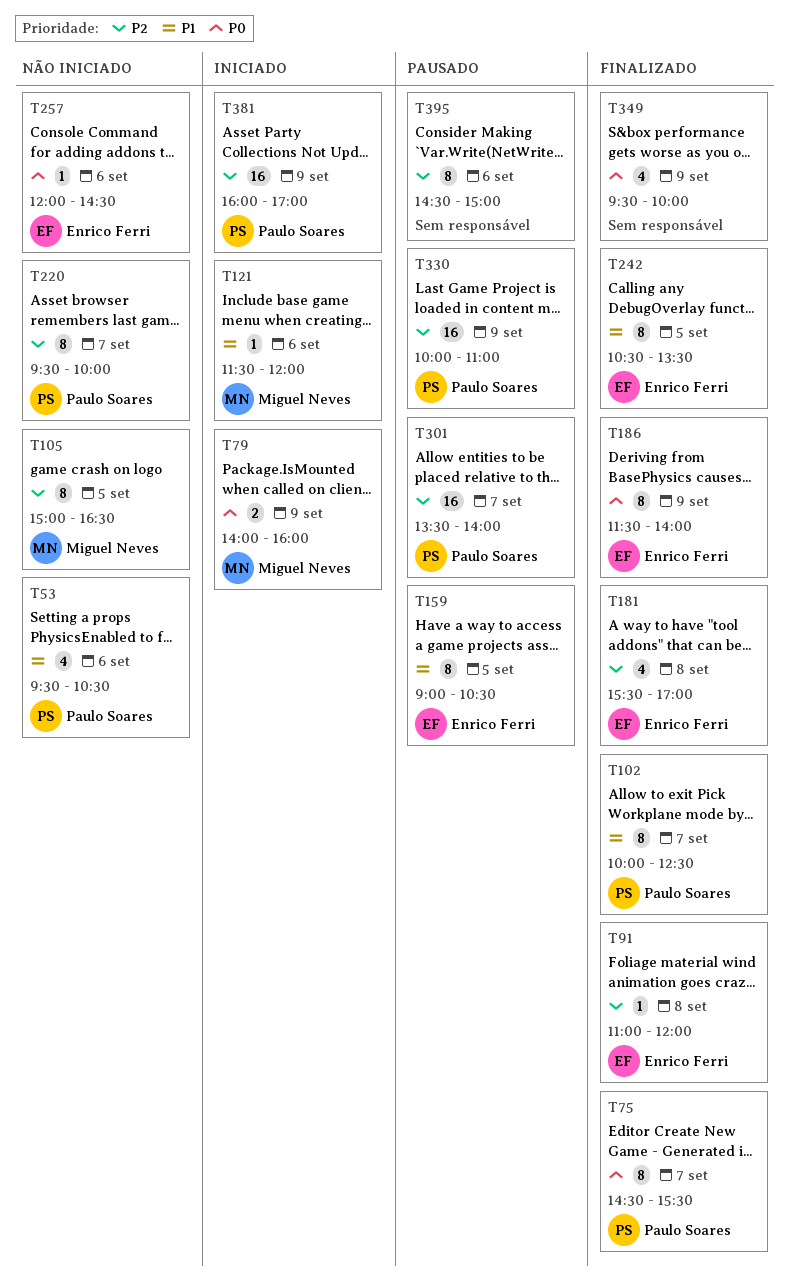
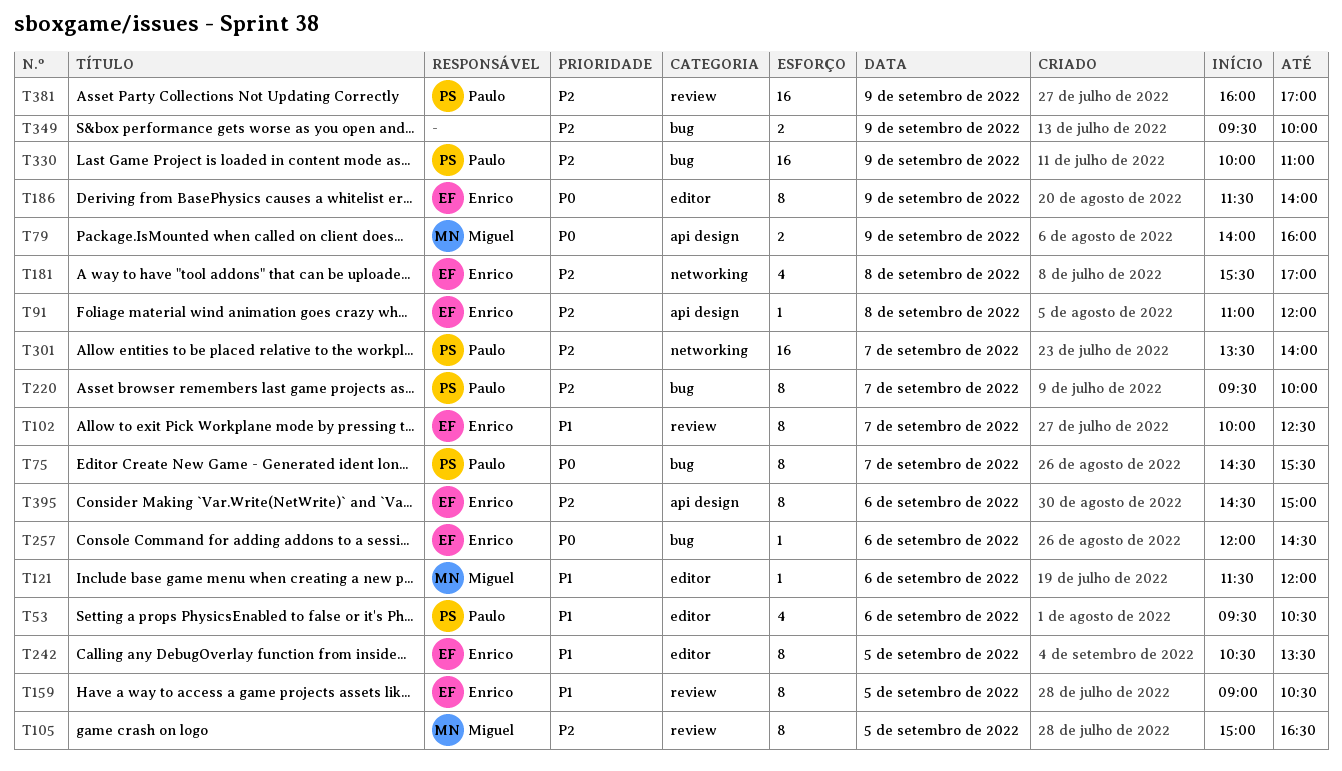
T102, owner: Paulo Soares -> Enrico Ferri
T349, priority: P0 -> P2
T349, estimate: 4 -> 2
T395, owner: none -> Enrico Ferri

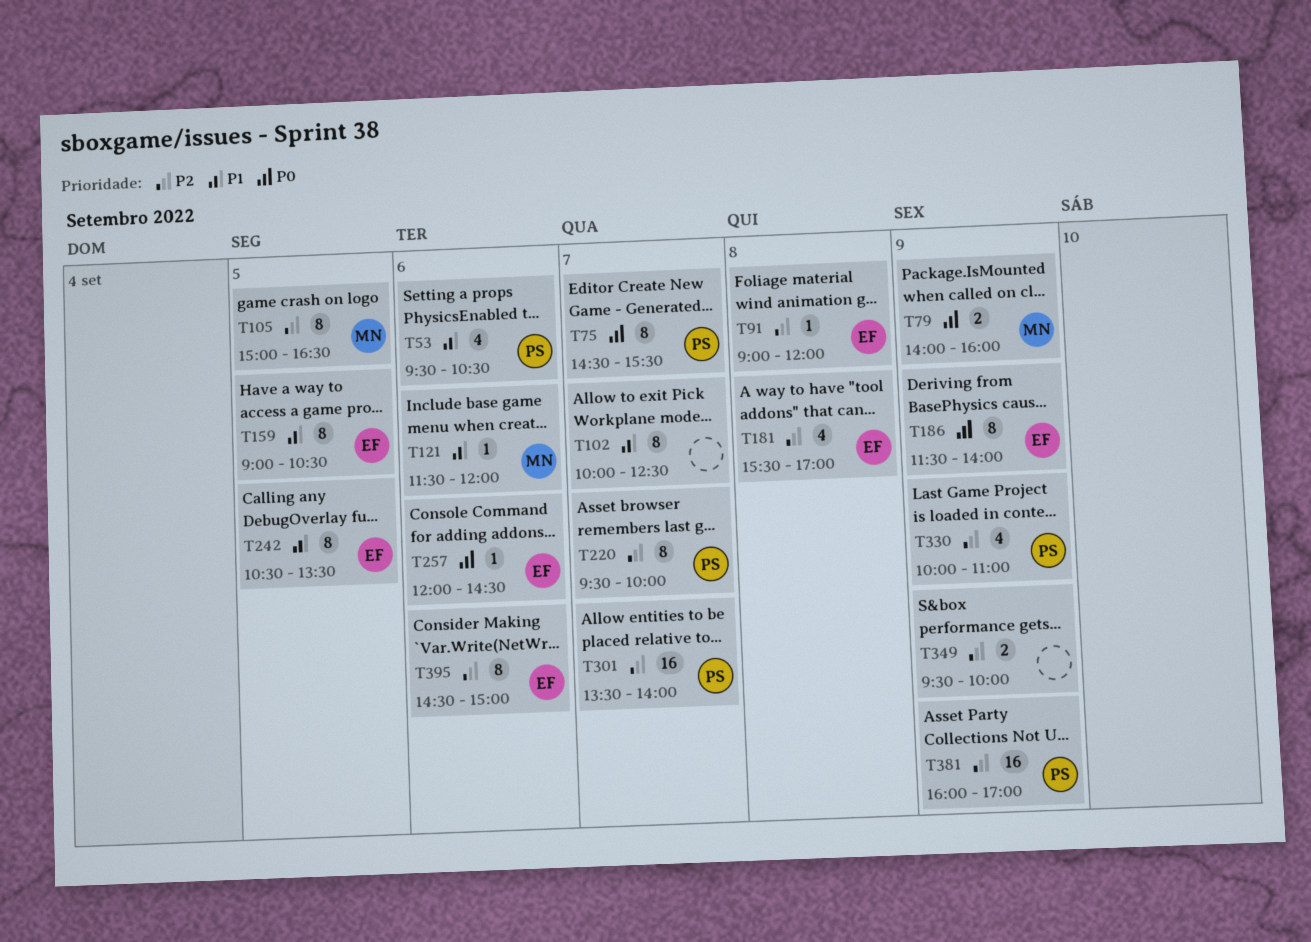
T91, begins: 11:00 -> 09:00
T102, owner: Enrico -> none
T330, estimate: 16 -> 4

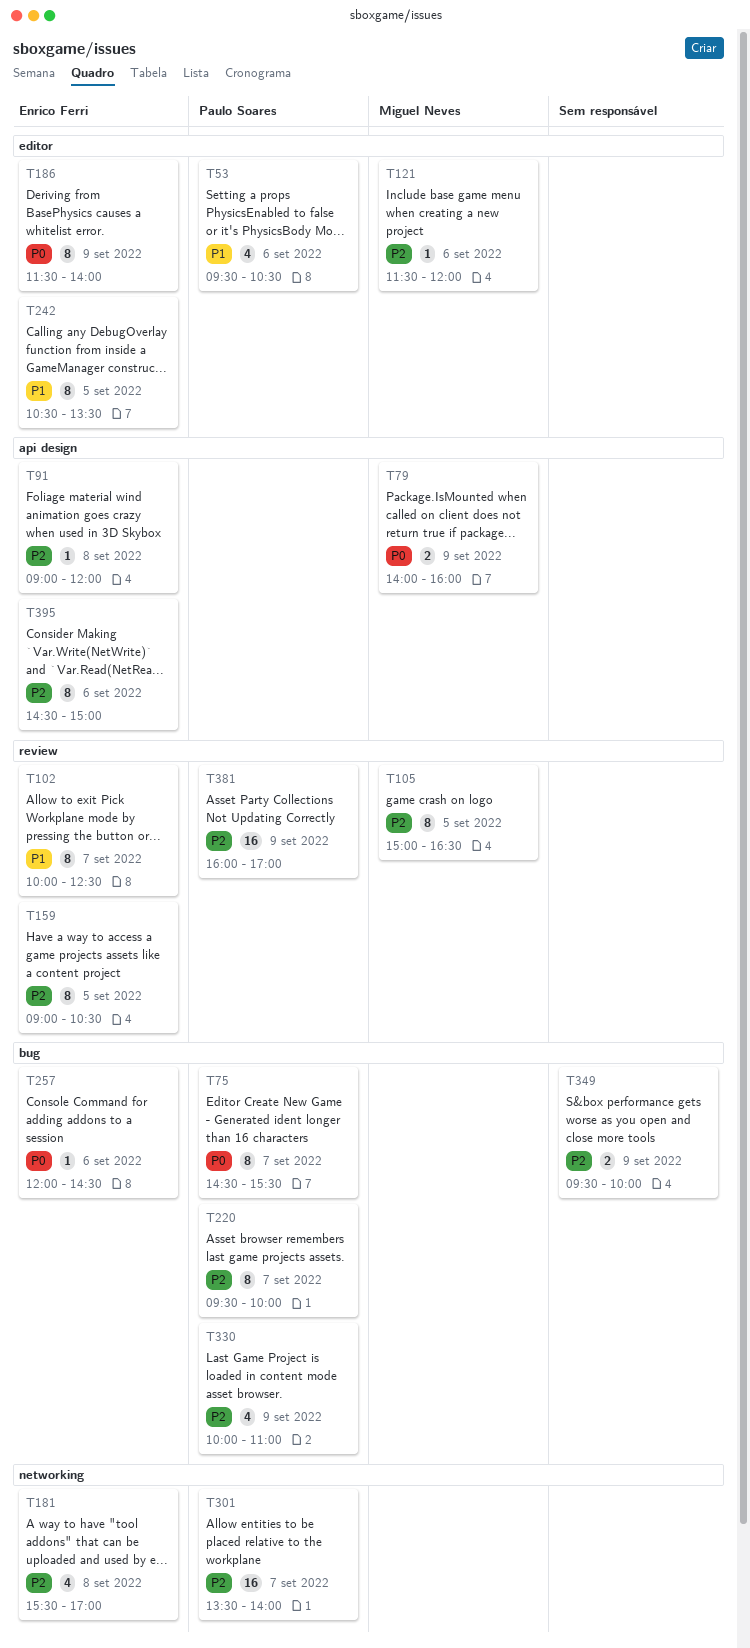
T102, owner: none -> Enrico Ferri
T121, priority: P1 -> P2
T159, priority: P1 -> P2

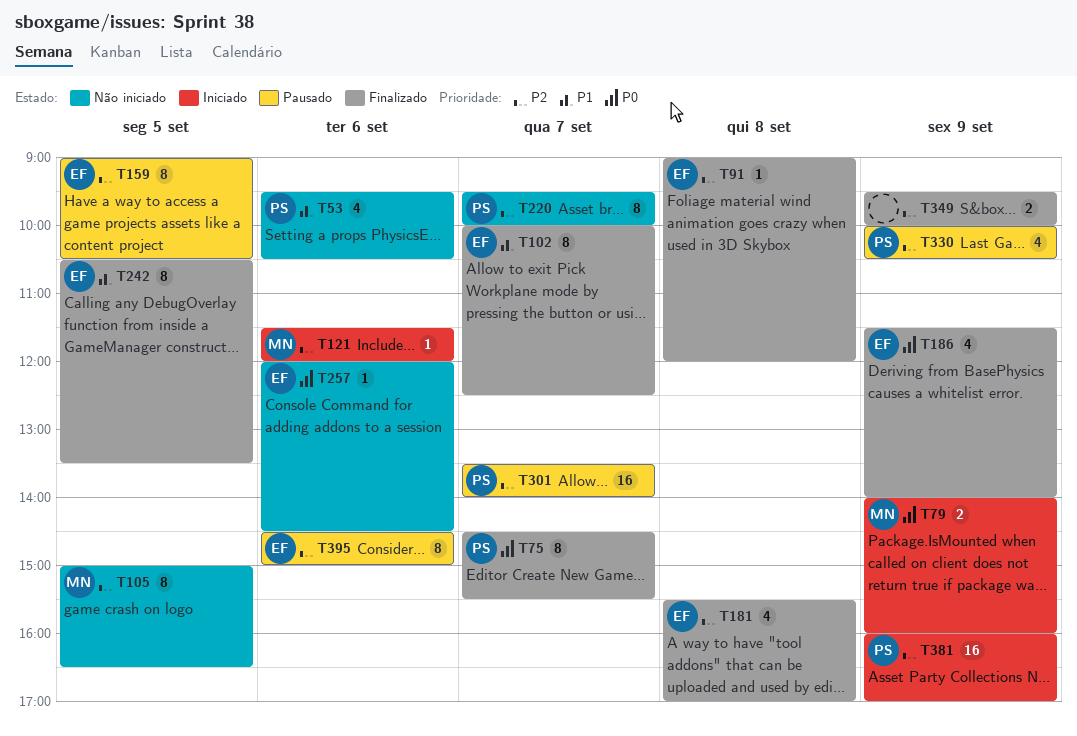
T186, estimate: 8 -> 4
T330, ends: 11:00 -> 10:30

